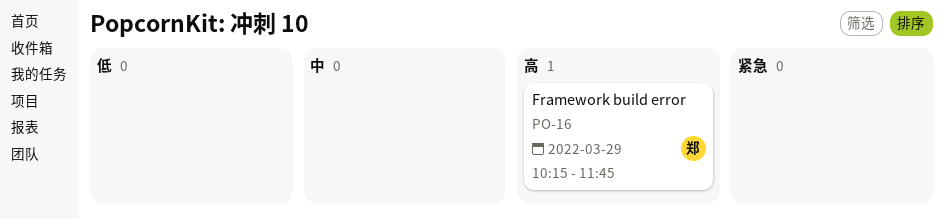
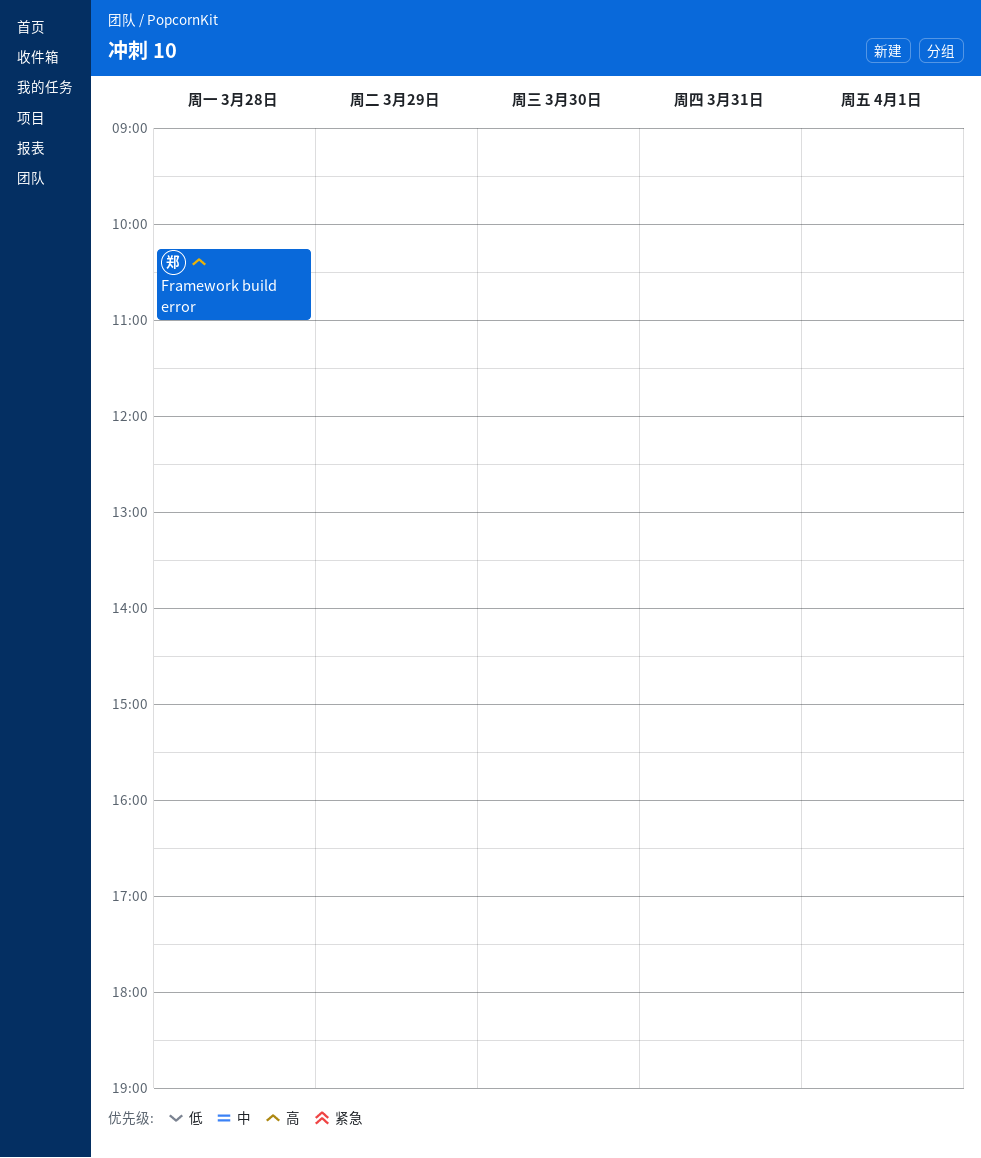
Framework build error, day: Mar 29 -> Mar 28
Framework build error, ends: 11:45 -> 11:00

